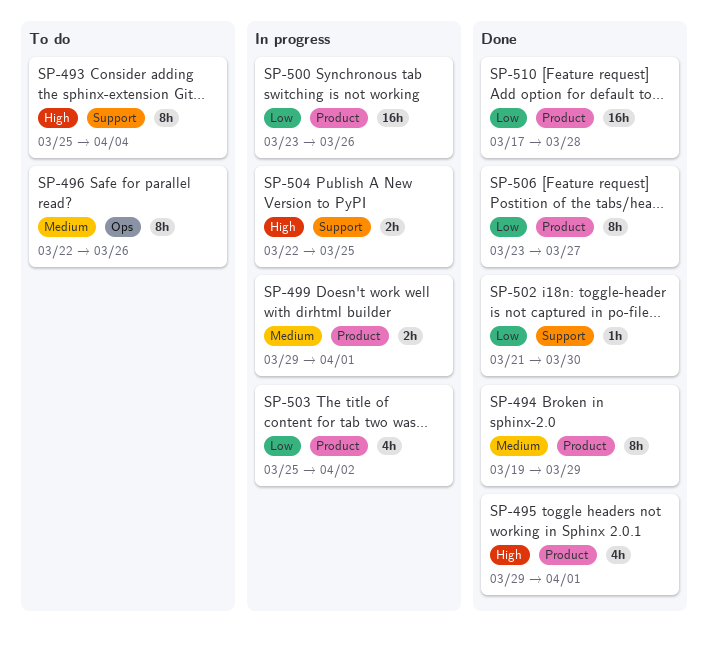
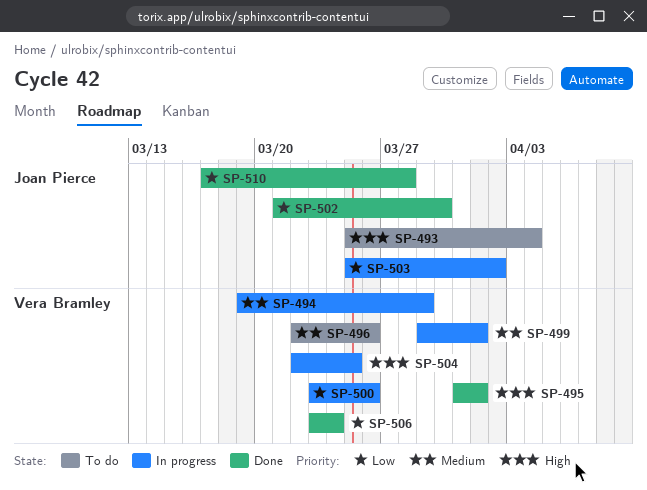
SP-494, status: Done -> In progress
SP-495, start: Mar 29 -> Mar 31
SP-506, due: Mar 27 -> Mar 24

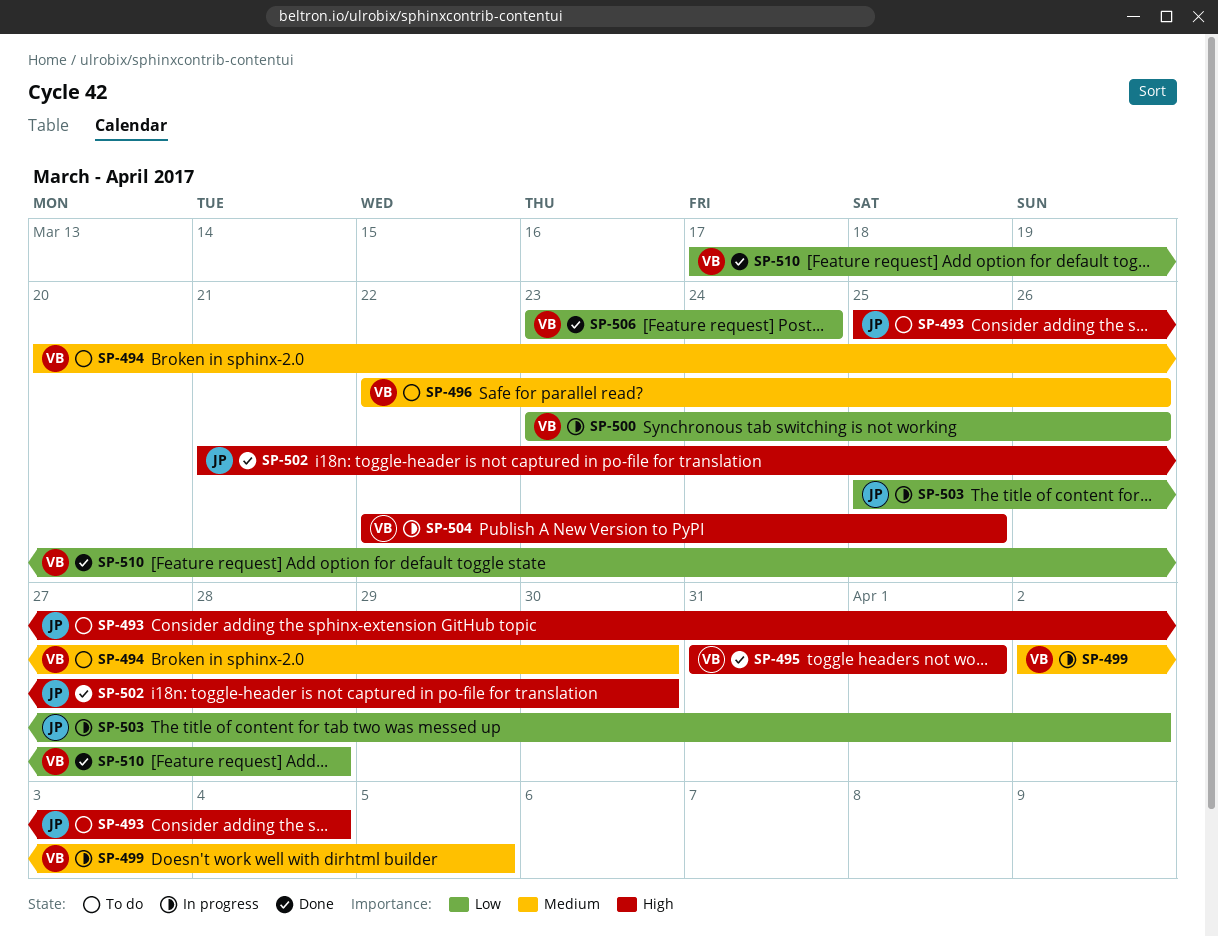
SP-494, status: In progress -> To do
SP-494, start: Mar 19 -> Mar 20
SP-494, due: Mar 29 -> Mar 30
SP-499, start: Mar 29 -> Apr 2
SP-499, due: Apr 1 -> Apr 5
SP-502, priority: Low -> High
SP-510, owner: Joan Pierce -> Vera Bramley

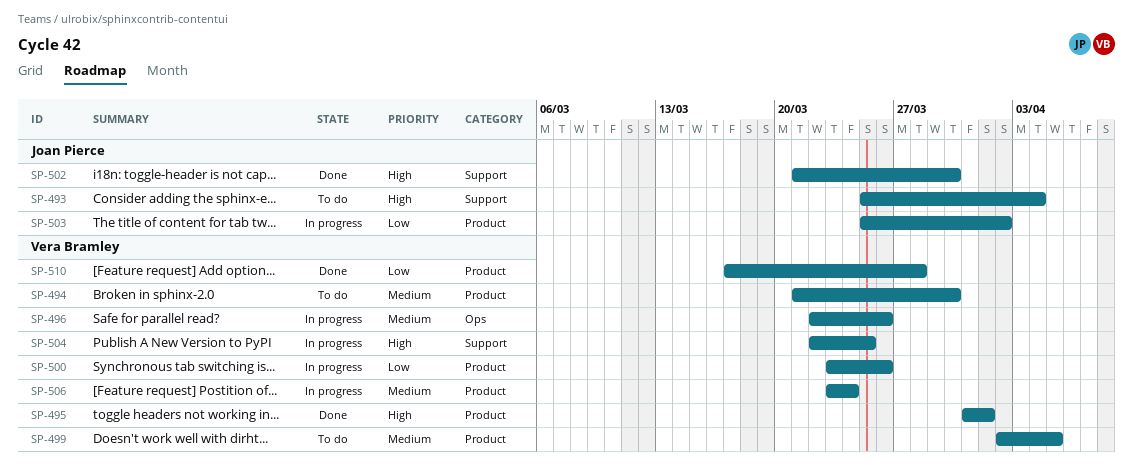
SP-494, start: Mar 20 -> Mar 21
SP-496, status: To do -> In progress
SP-499, status: In progress -> To do
SP-506, status: Done -> In progress
SP-506, priority: Low -> Medium

